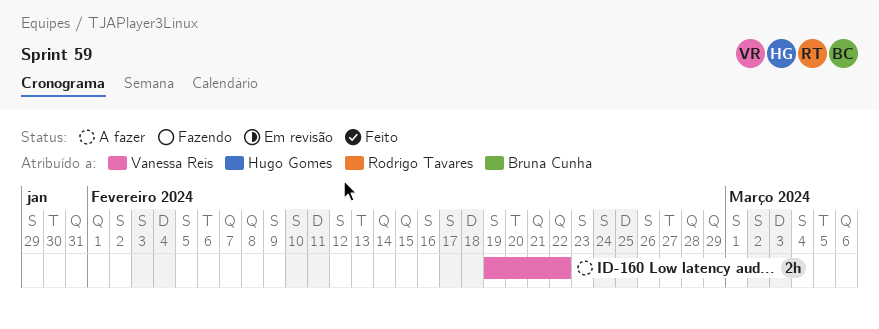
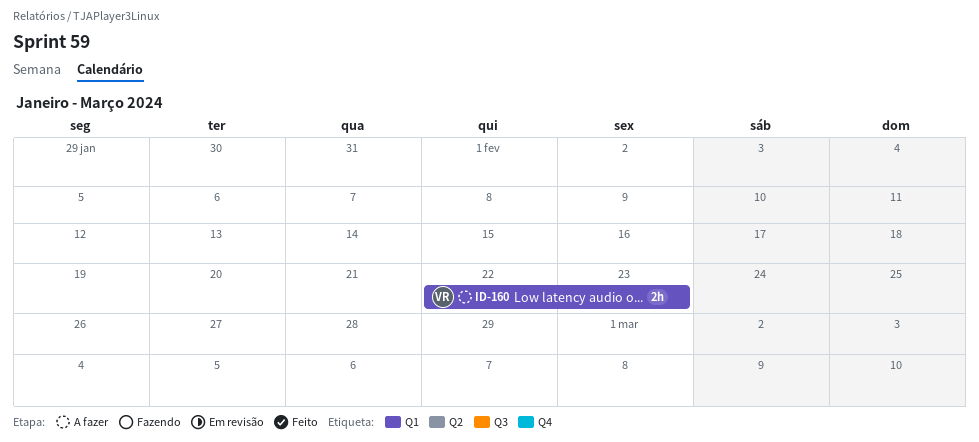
ID-160, start: Feb 19 -> Feb 22
ID-160, due: Feb 22 -> Feb 23

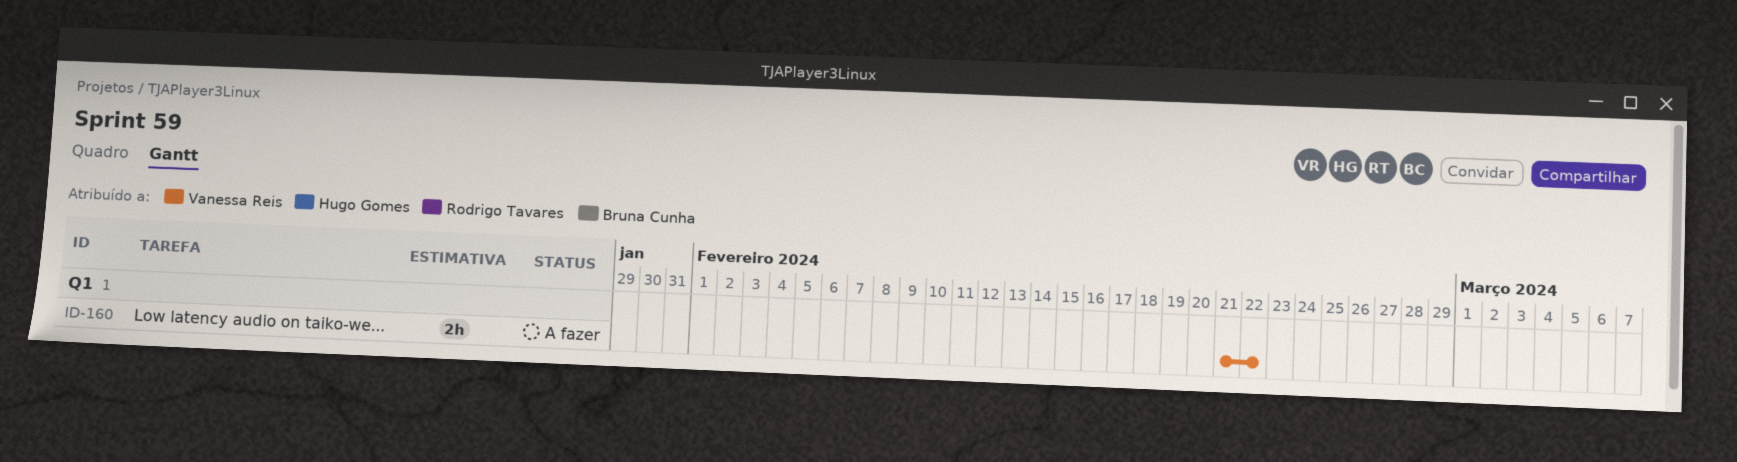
ID-160, start: Feb 22 -> Feb 21
ID-160, due: Feb 23 -> Feb 22

